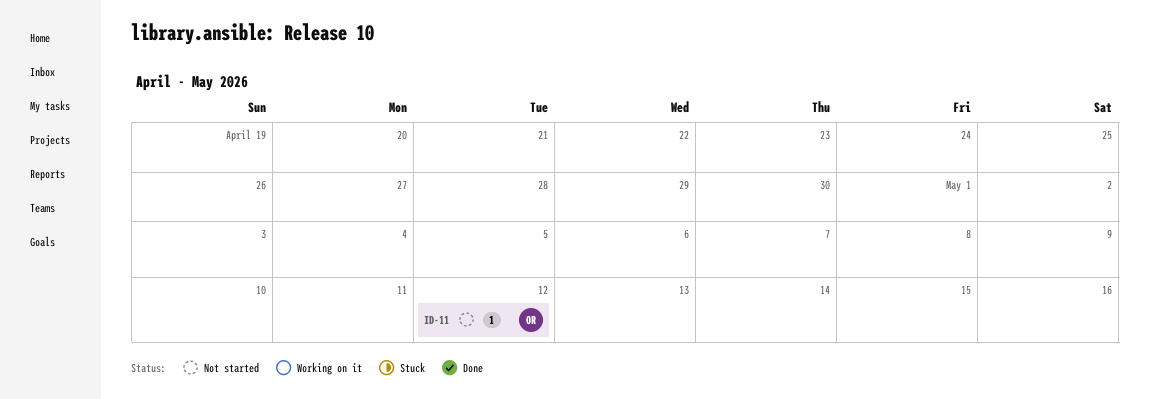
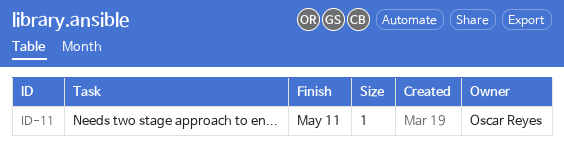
ID-11, due: May 12 -> May 11

